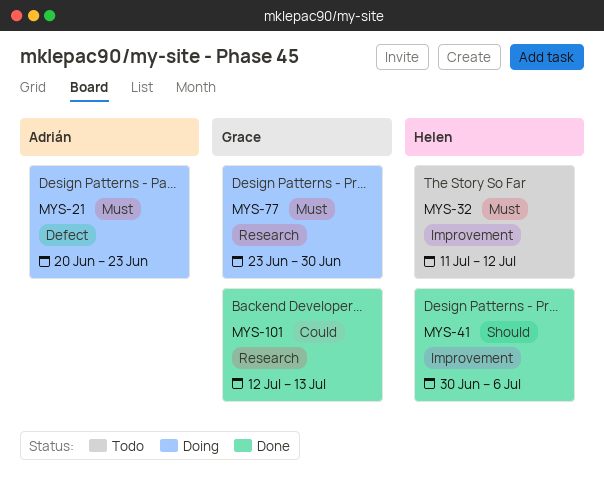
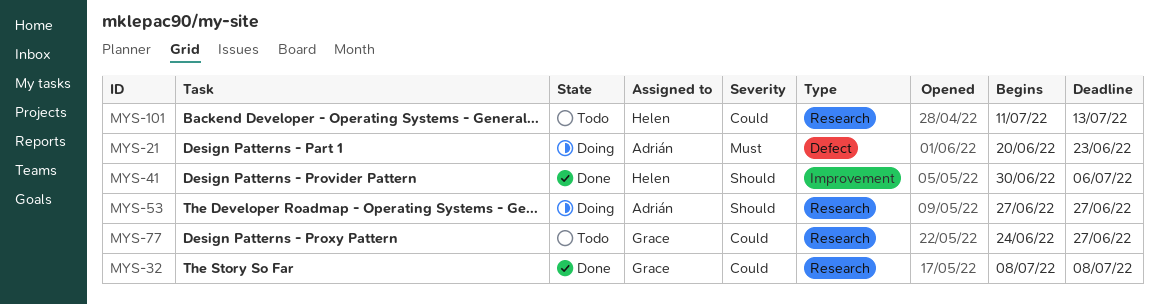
MYS-32, status: Todo -> Done
MYS-32, owner: Helen -> Grace
MYS-32, priority: Must -> Could
MYS-32, label: Improvement -> Research
MYS-32, start: Jul 11 -> Jul 8
MYS-32, due: Jul 12 -> Jul 8
MYS-53: none -> present
MYS-77, status: Doing -> Todo
MYS-77, priority: Must -> Could
MYS-77, start: Jun 23 -> Jun 24
MYS-77, due: Jun 30 -> Jun 27
MYS-101, status: Done -> Todo
MYS-101, owner: Grace -> Helen
MYS-101, start: Jul 12 -> Jul 11

